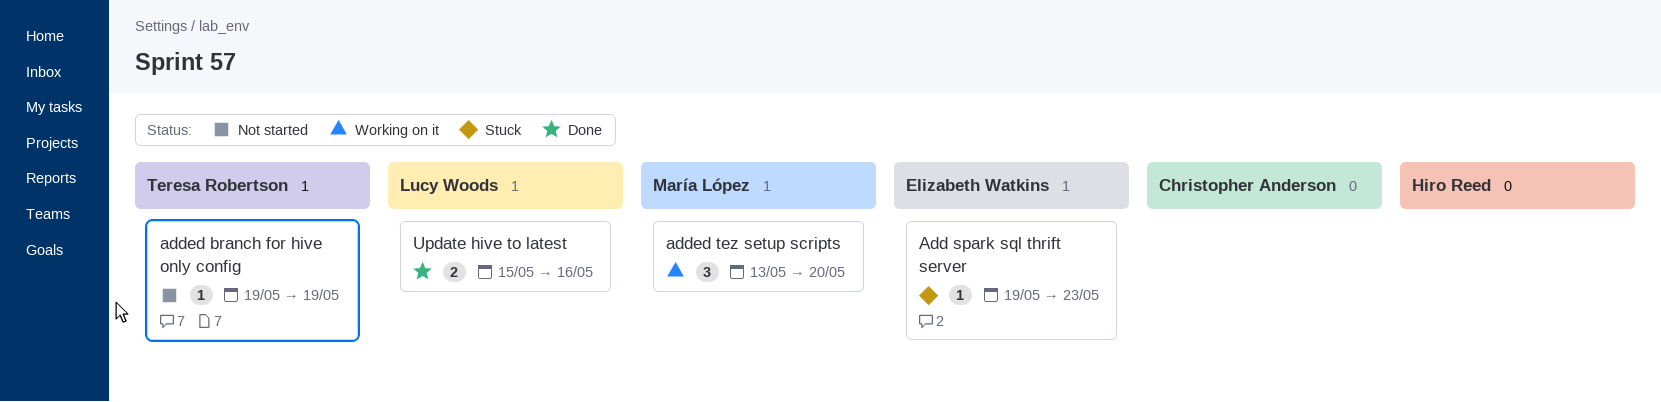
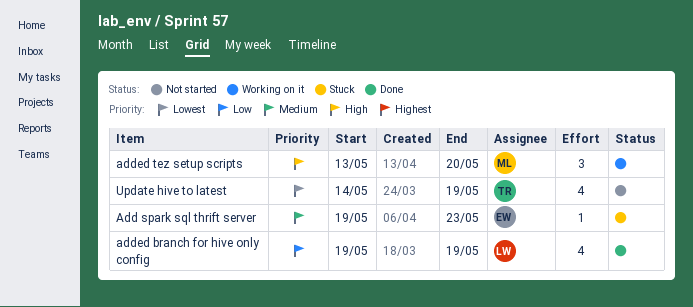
added branch for hive only config, status: Not started -> Done
added branch for hive only config, owner: Teresa Robertson -> Lucy Woods
added branch for hive only config, estimate: 1 -> 4
Update hive to latest, status: Done -> Not started
Update hive to latest, owner: Lucy Woods -> Teresa Robertson
Update hive to latest, estimate: 2 -> 4
Update hive to latest, start: May 15 -> May 14
Update hive to latest, due: May 16 -> May 19

